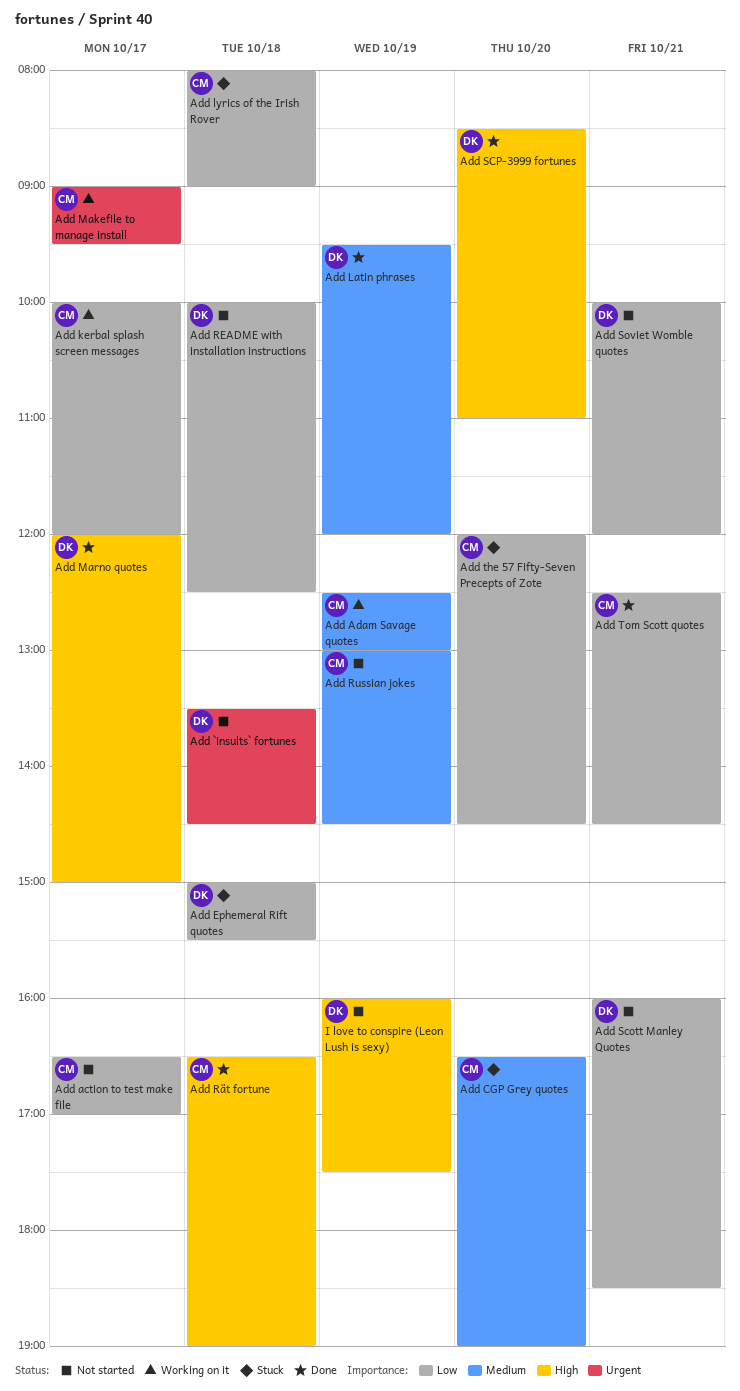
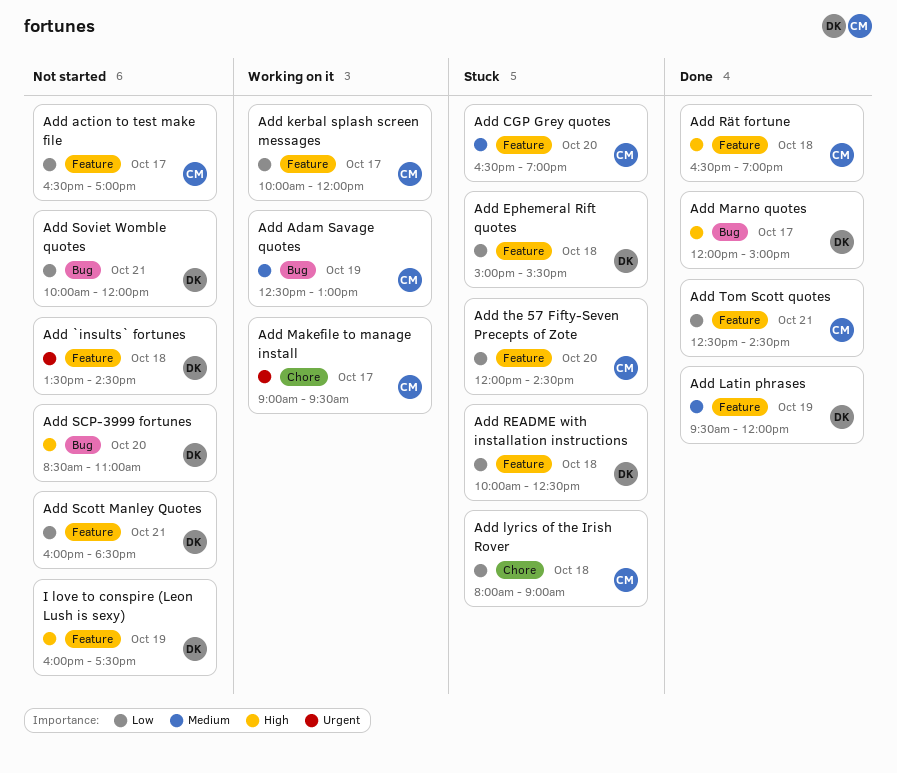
Add README with installation instructions, status: Not started -> Stuck
Add Russian jokes: present -> none
Add SCP-3999 fortunes, status: Done -> Not started

